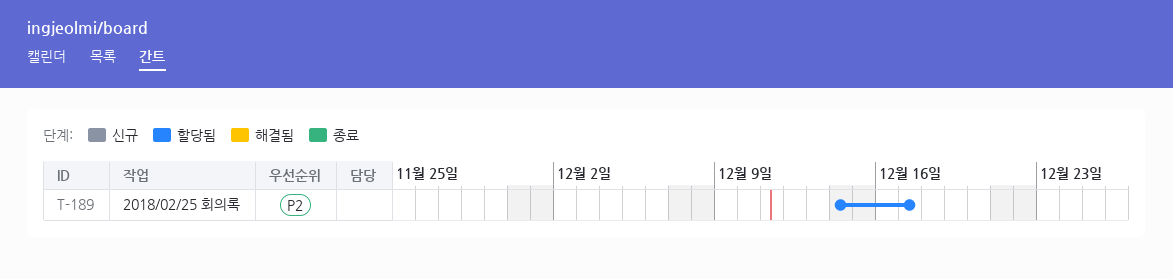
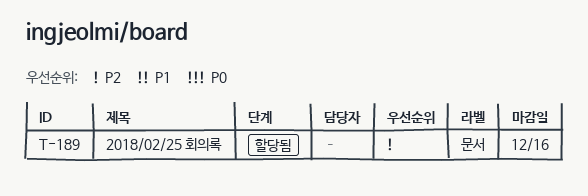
T-189, due: Dec 17 -> Dec 16

